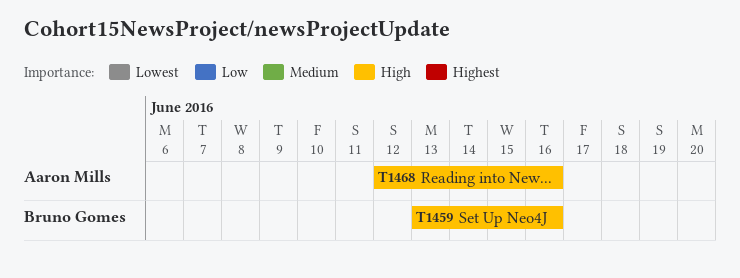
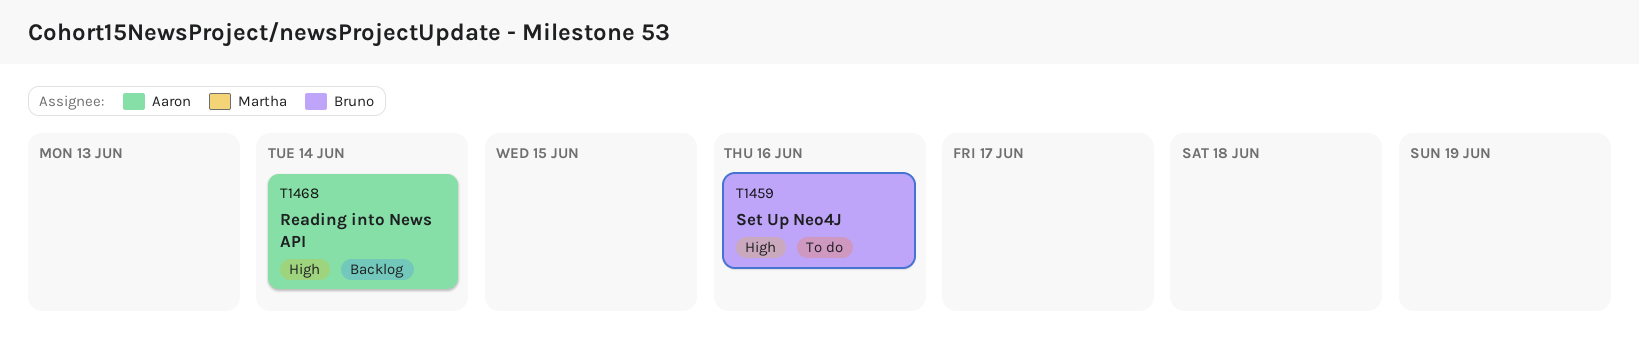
T1468, due: Jun 16 -> Jun 14

